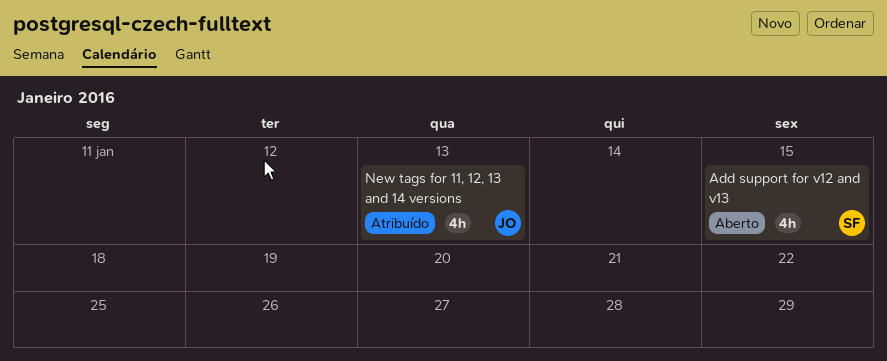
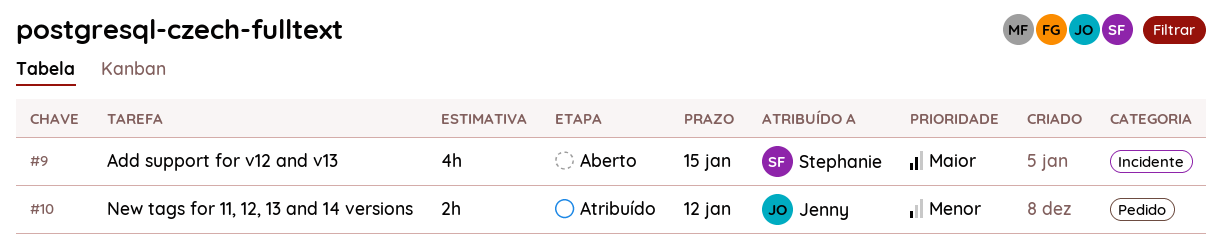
New tags for 11, 12, 13 and 14 versions, estimate: 4h -> 2h
New tags for 11, 12, 13 and 14 versions, due: Jan 13 -> Jan 12

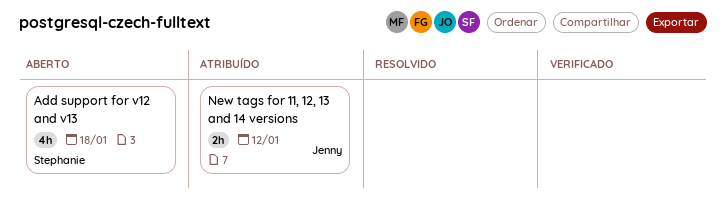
Add support for v12 and v13, due: Jan 15 -> Jan 18

